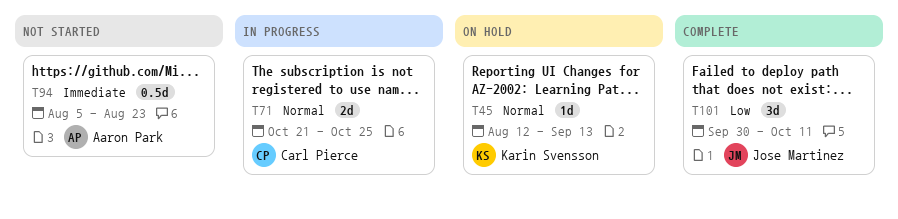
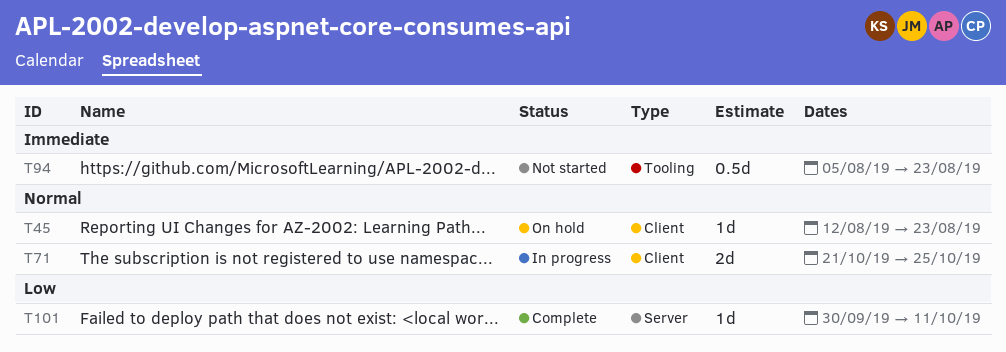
T45, due: Sep 13 -> Aug 23
T101, estimate: 3d -> 1d

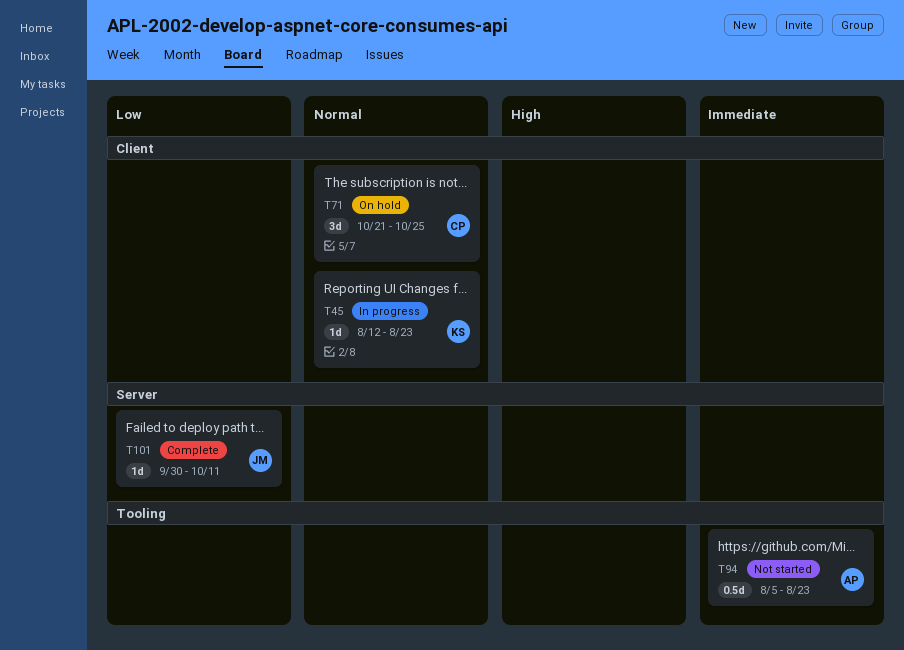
T45, status: On hold -> In progress
T71, status: In progress -> On hold
T71, estimate: 2d -> 3d

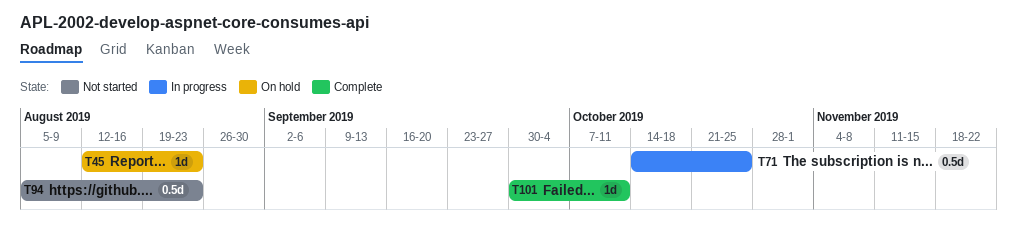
T45, status: In progress -> On hold
T71, status: On hold -> In progress
T71, estimate: 3d -> 0.5d
T71, start: Oct 21 -> Oct 14

